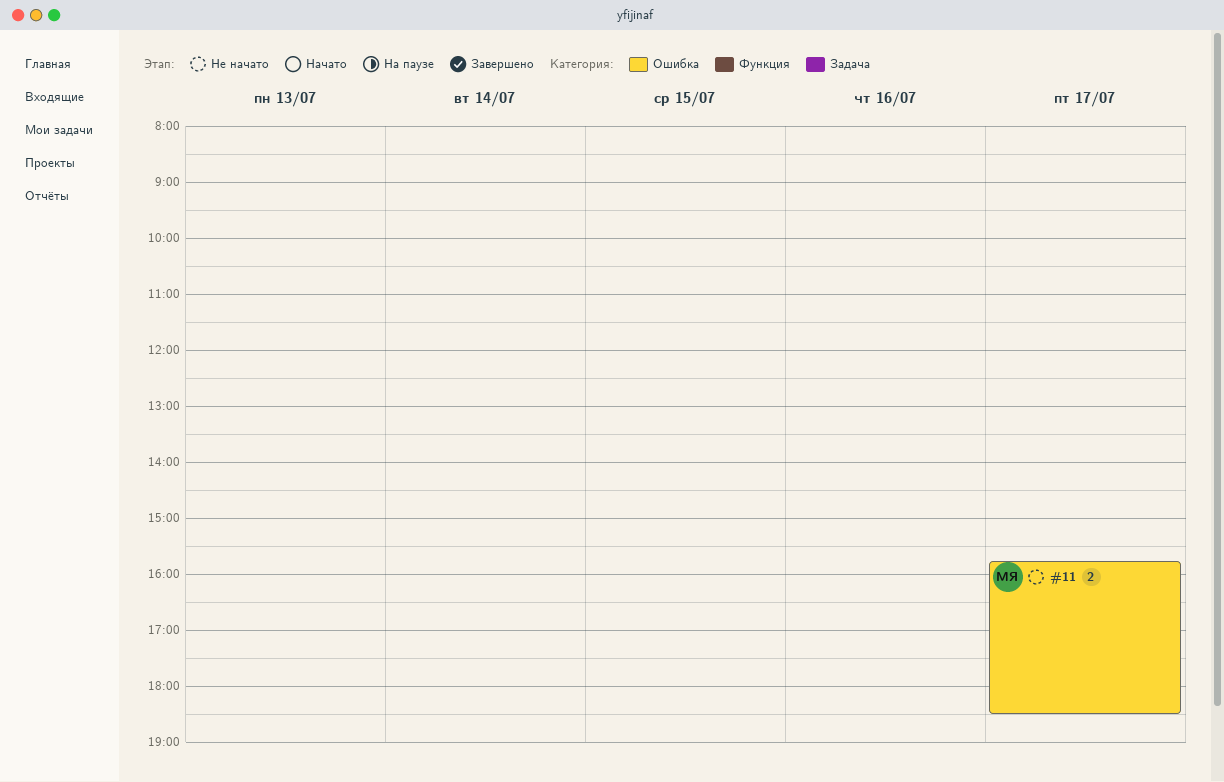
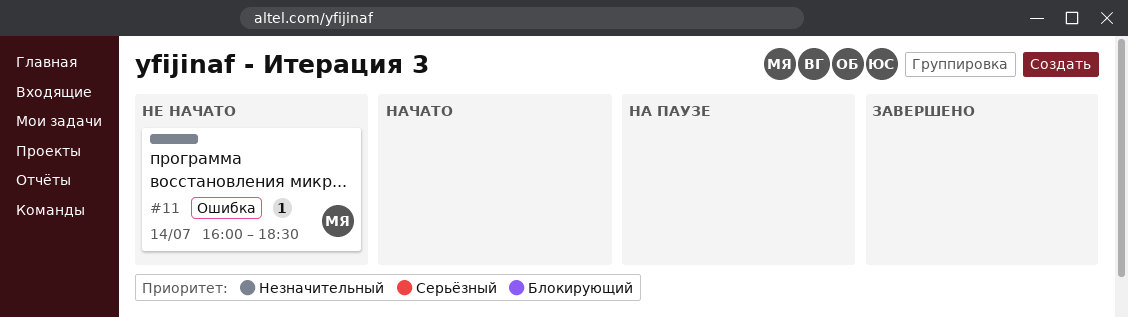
#11, estimate: 2 -> 1
#11, day: Jul 17 -> Jul 14
#11, begins: 15:45 -> 16:00

